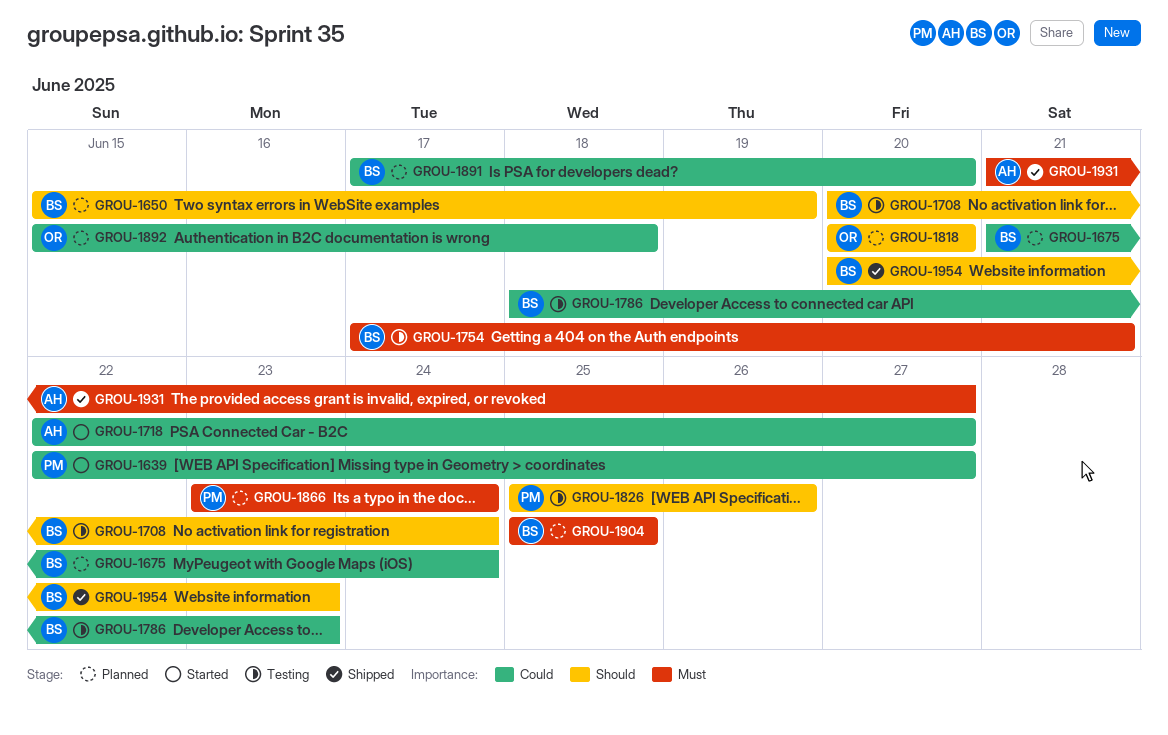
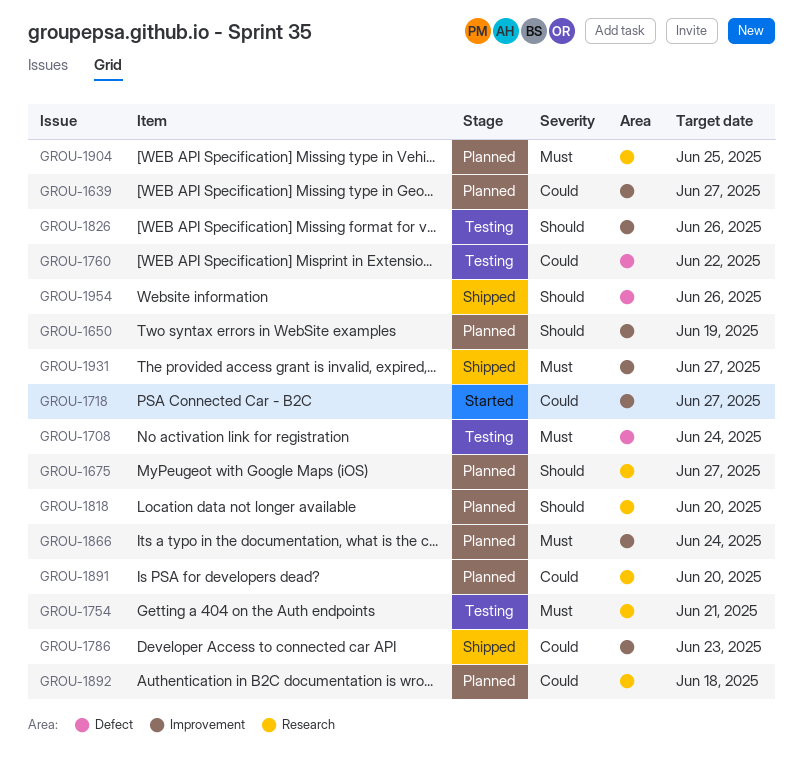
GROU-1639, status: Started -> Planned
GROU-1675, priority: Could -> Should
GROU-1675, due: Jun 24 -> Jun 27
GROU-1708, priority: Should -> Must
GROU-1760: none -> present
GROU-1786, status: Testing -> Shipped
GROU-1954, due: Jun 23 -> Jun 26

